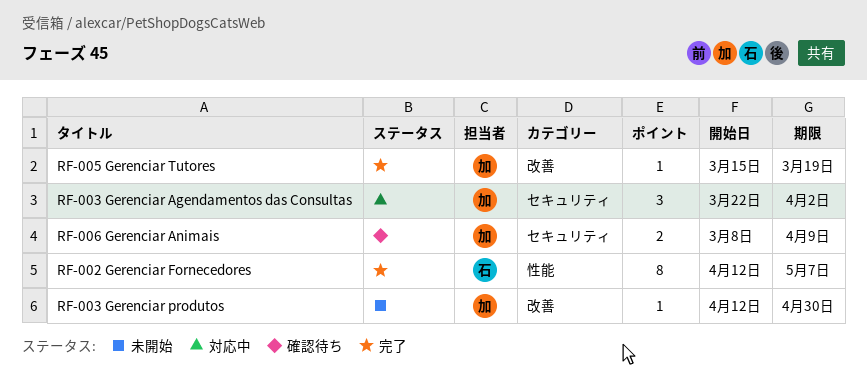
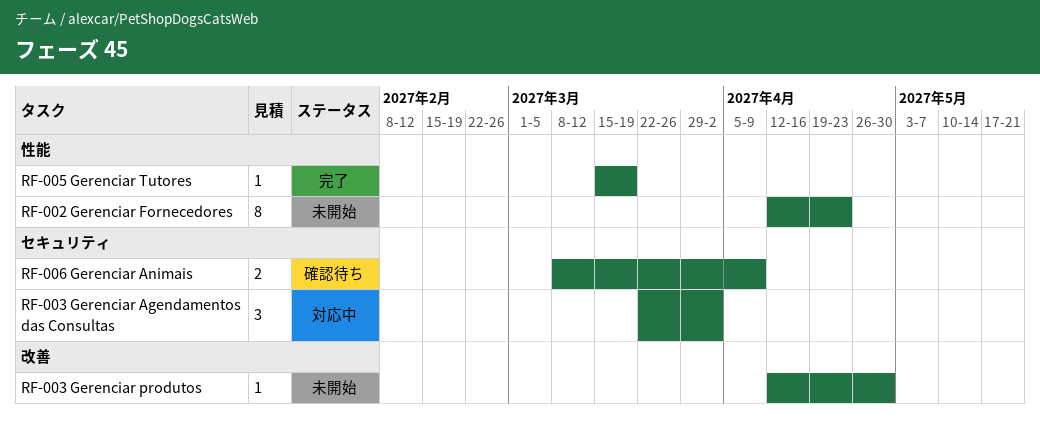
RF-002 Gerenciar Fornecedores, status: 完了 -> 未開始
RF-002 Gerenciar Fornecedores, due: May 7 -> Apr 23
RF-005 Gerenciar Tutores, label: 改善 -> 性能

